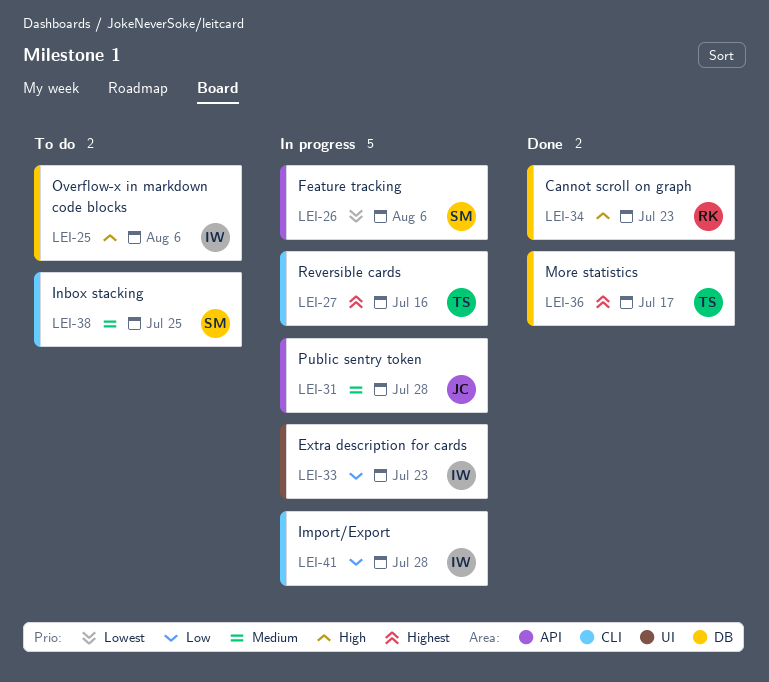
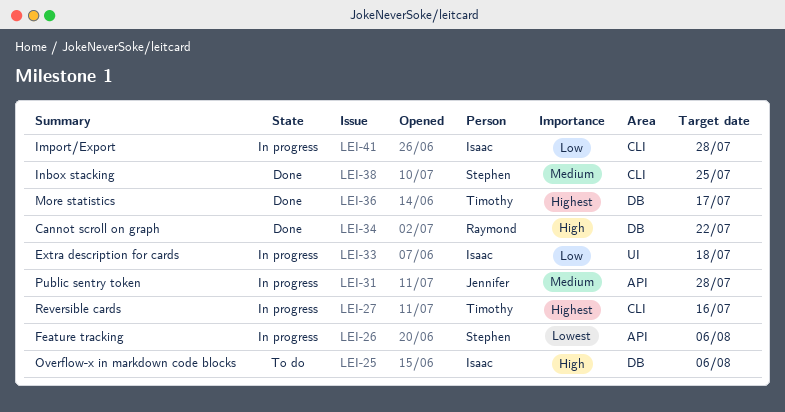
LEI-33, due: Jul 23 -> Jul 18
LEI-34, due: Jul 23 -> Jul 22
LEI-38, status: To do -> Done

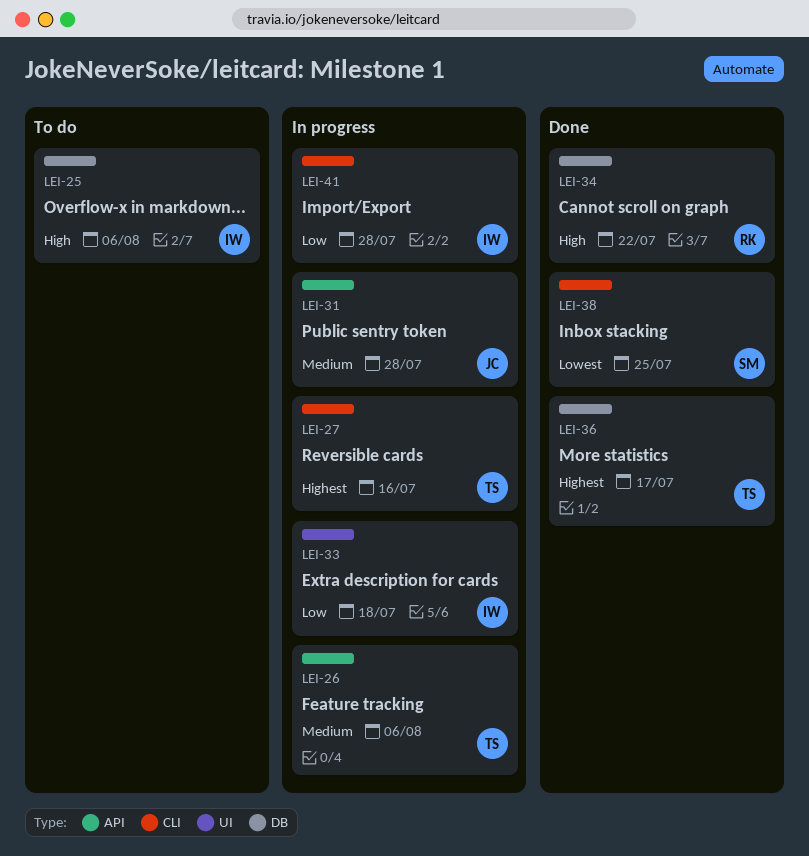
LEI-26, owner: Stephen -> Timothy
LEI-26, priority: Lowest -> Medium
LEI-38, priority: Medium -> Lowest

